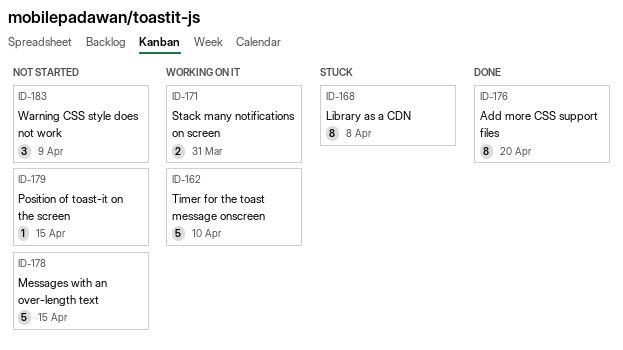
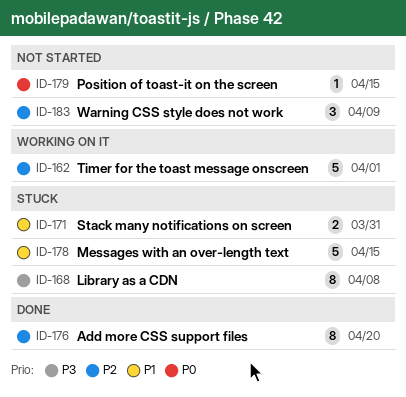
ID-162, due: Apr 10 -> Apr 1
ID-171, status: Working on it -> Stuck
ID-178, status: Not started -> Stuck

